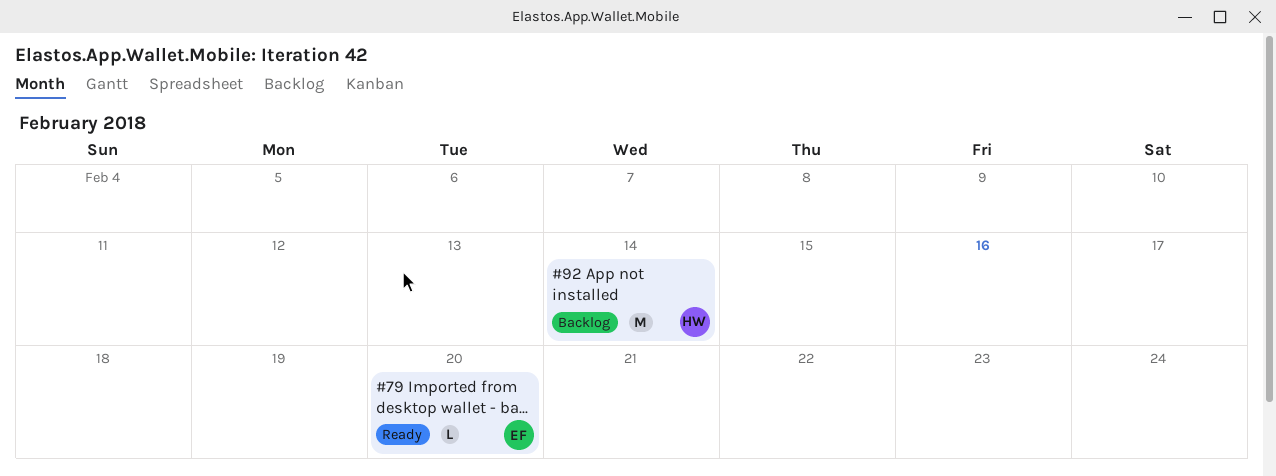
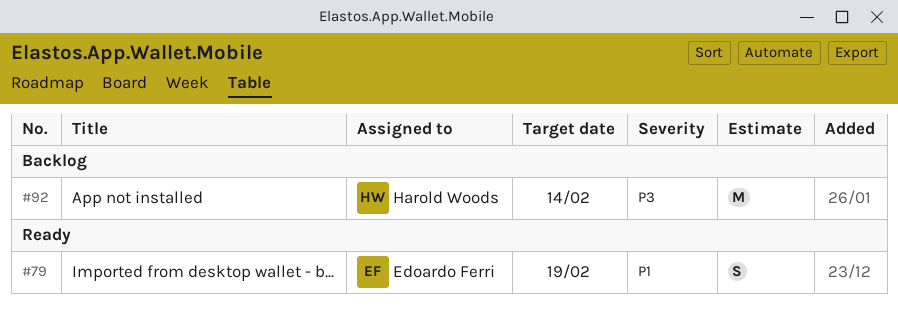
#79, estimate: L -> S
#79, due: Feb 20 -> Feb 19

